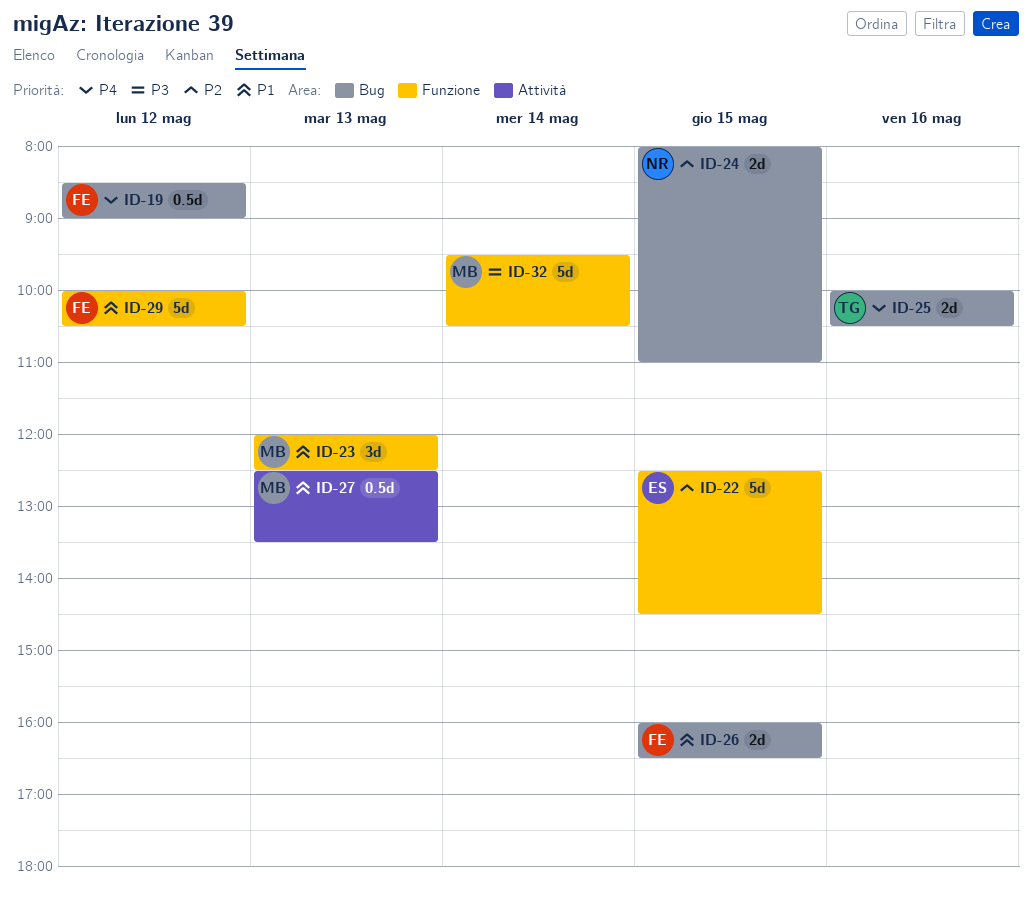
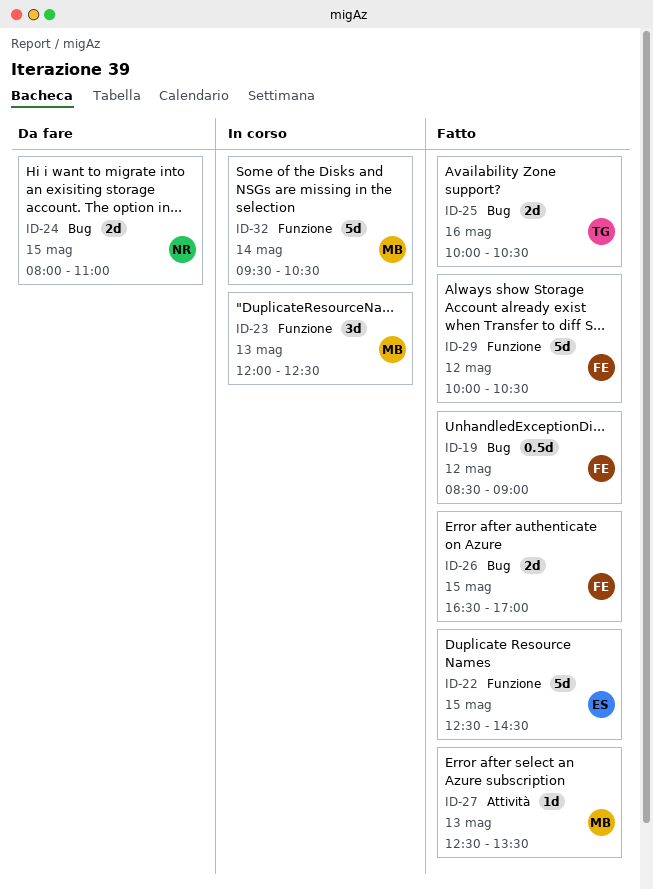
ID-26, begins: 16:00 -> 16:30
ID-26, ends: 16:30 -> 17:00
ID-27, estimate: 0.5d -> 1d

